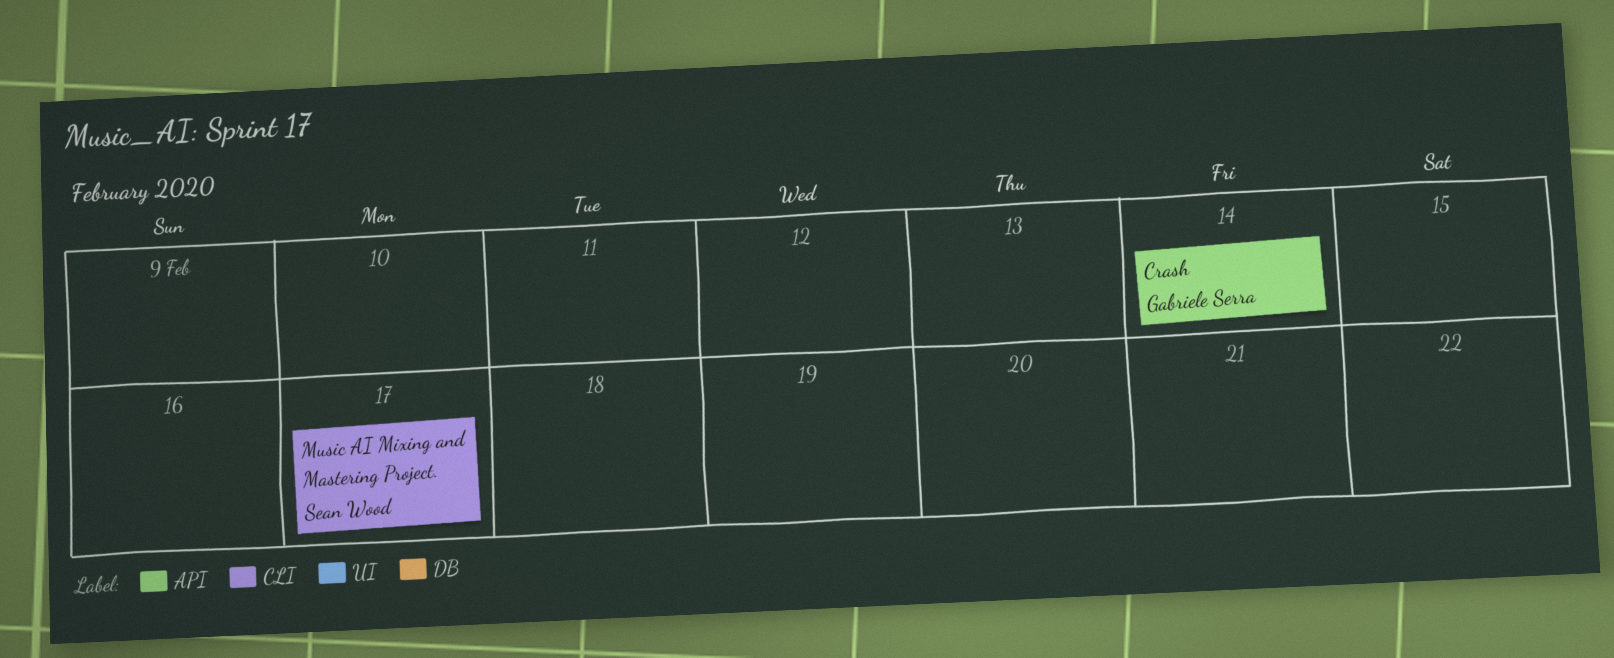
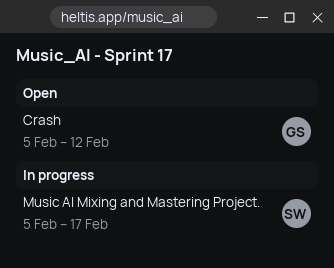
Crash, due: Feb 14 -> Feb 12

